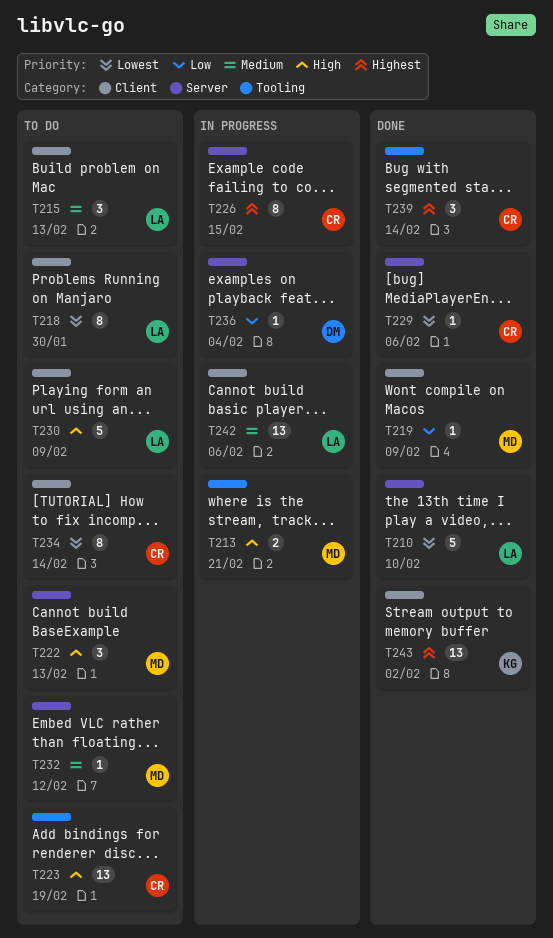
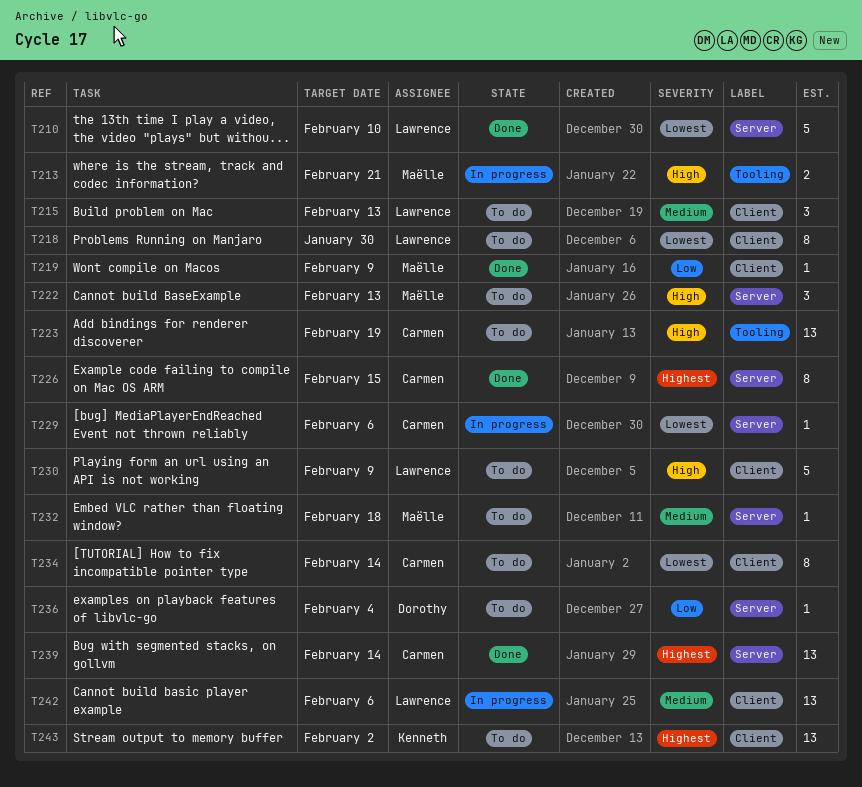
T226, status: In progress -> Done
T229, status: Done -> In progress
T232, due: Feb 12 -> Feb 18
T236, status: In progress -> To do
T239, label: Tooling -> Server
T239, estimate: 3 -> 13
T243, status: Done -> To do

